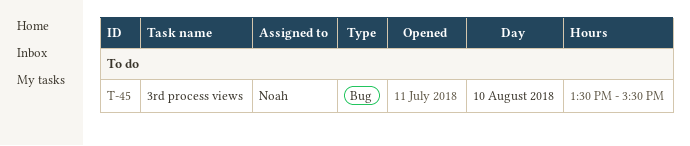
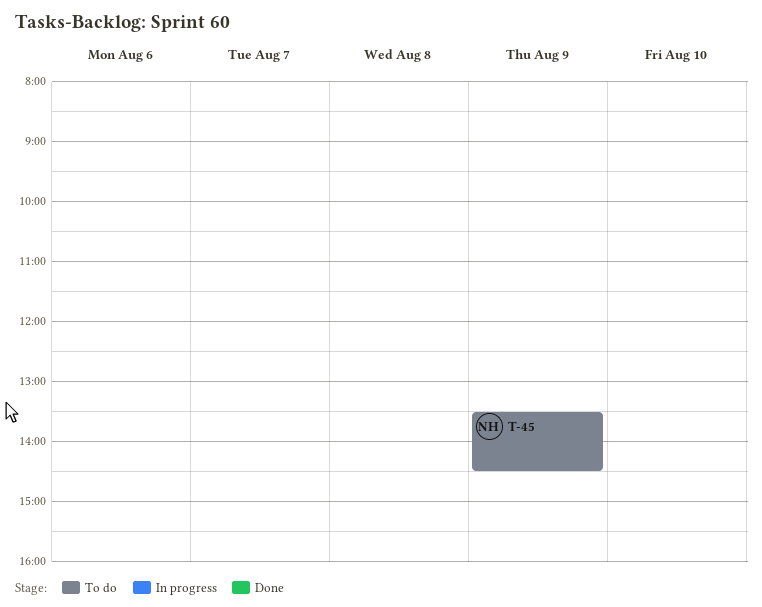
T-45, day: Aug 10 -> Aug 9
T-45, ends: 15:30 -> 14:30

